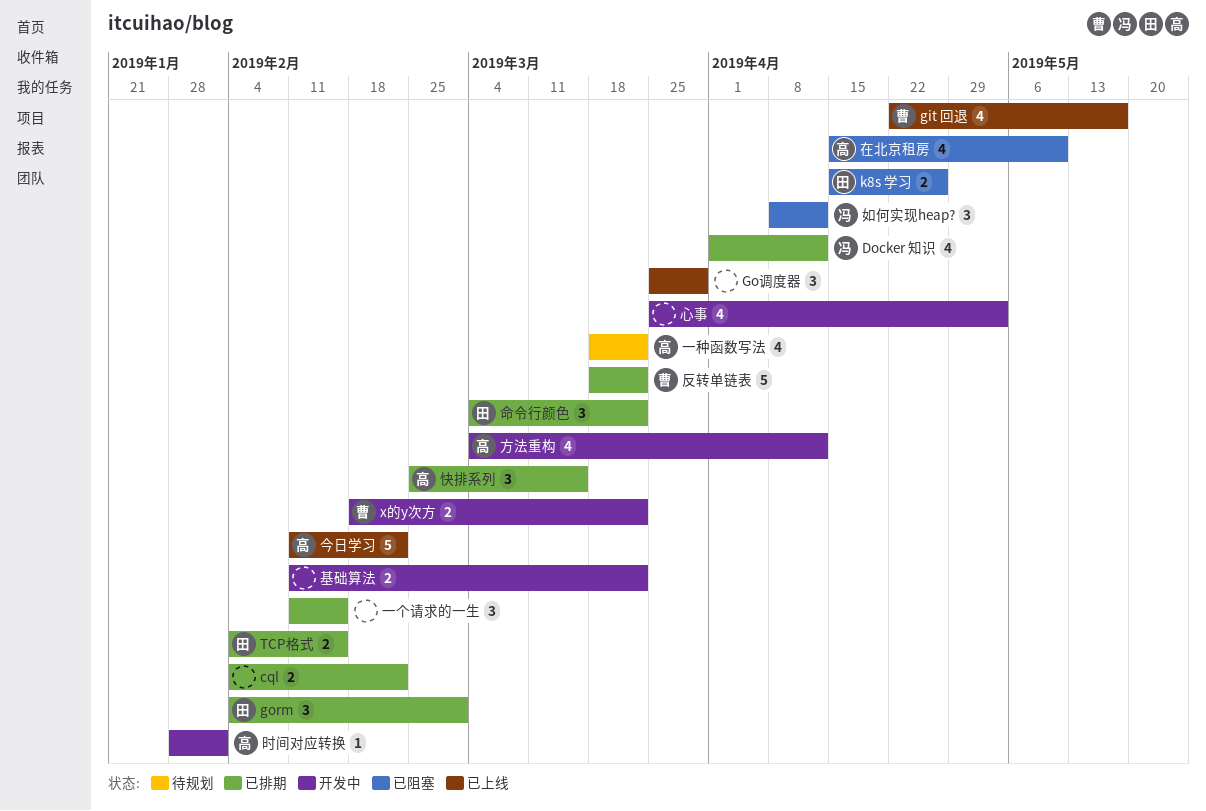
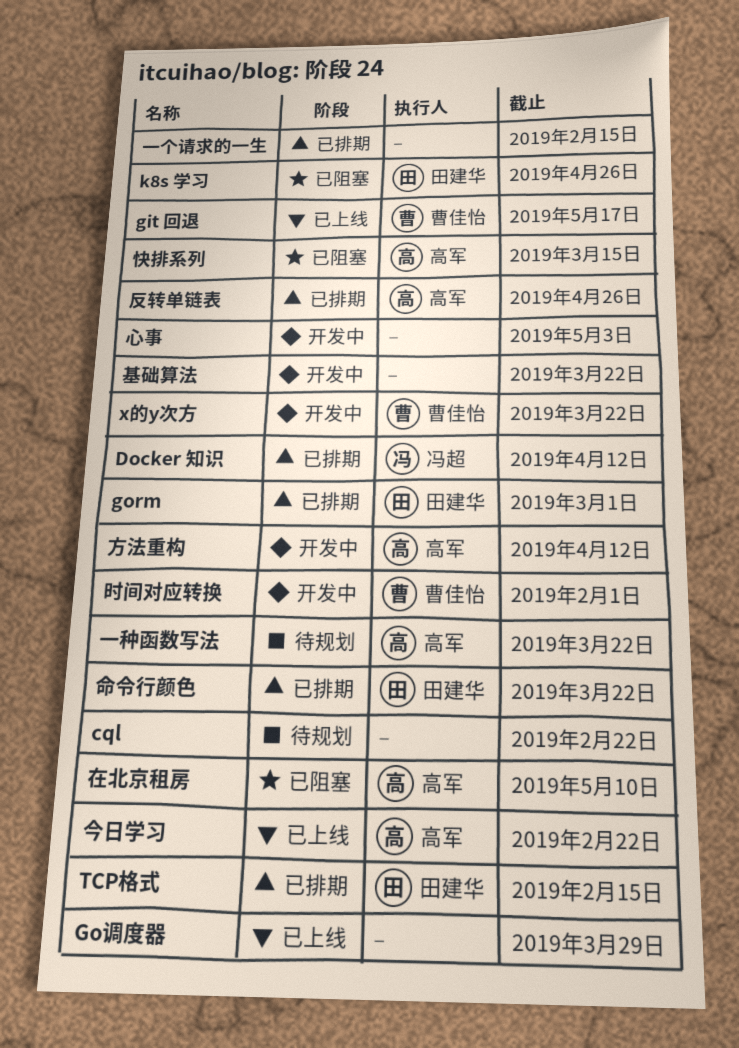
cql, status: 已排期 -> 待规划
反转单链表, owner: 曹佳怡 -> 高军
反转单链表, due: Mar 22 -> Apr 26
如何实现heap?: present -> none
快排系列, status: 已排期 -> 已阻塞
时间对应转换, owner: 高军 -> 曹佳怡

